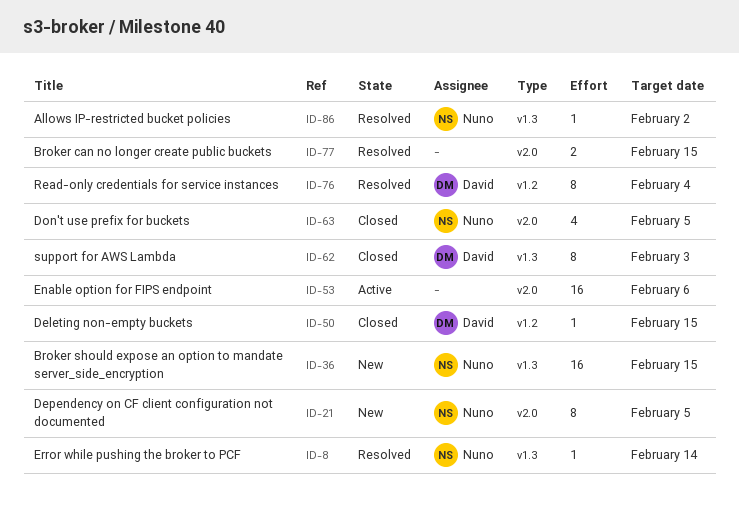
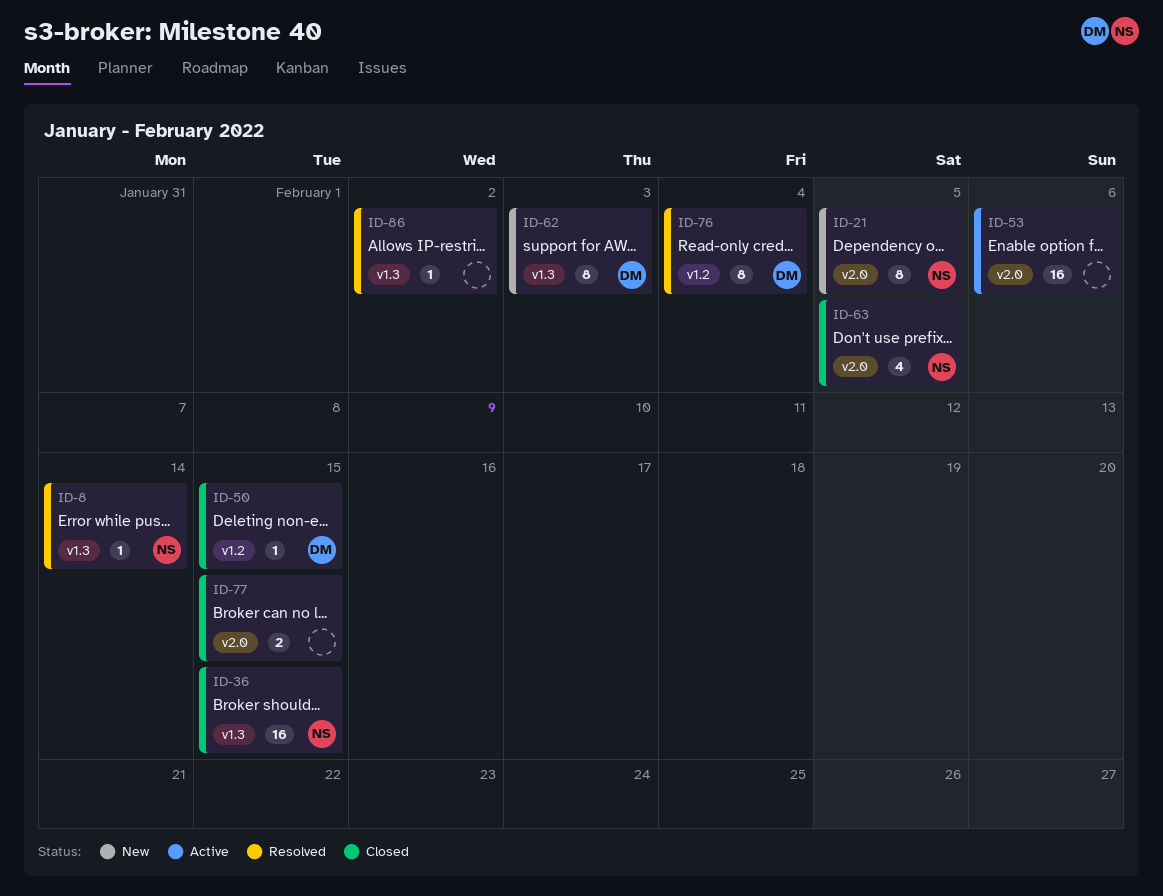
ID-36, status: New -> Closed
ID-62, status: Closed -> New
ID-77, status: Resolved -> Closed
ID-86, owner: Nuno -> none

